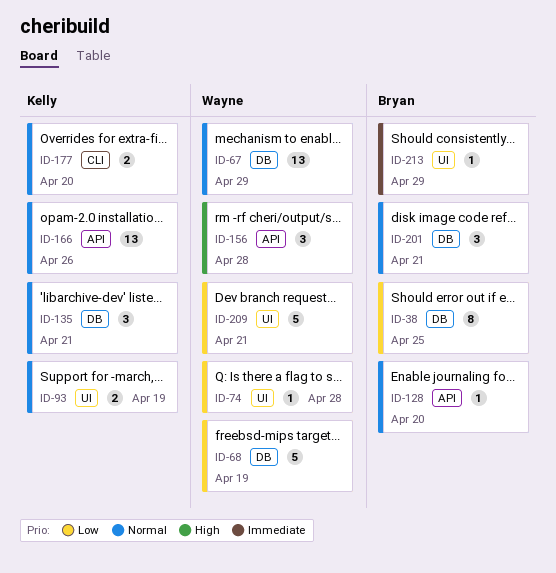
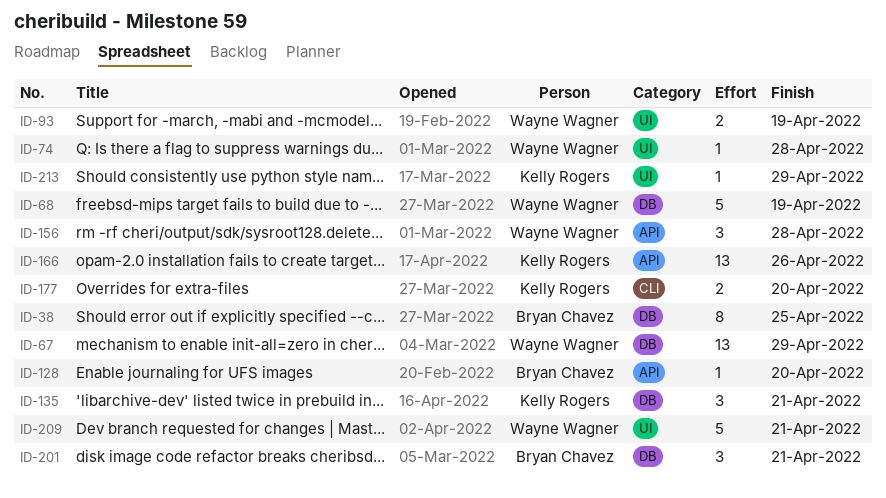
ID-93, owner: Kelly Rogers -> Wayne Wagner
ID-213, owner: Bryan Chavez -> Kelly Rogers

